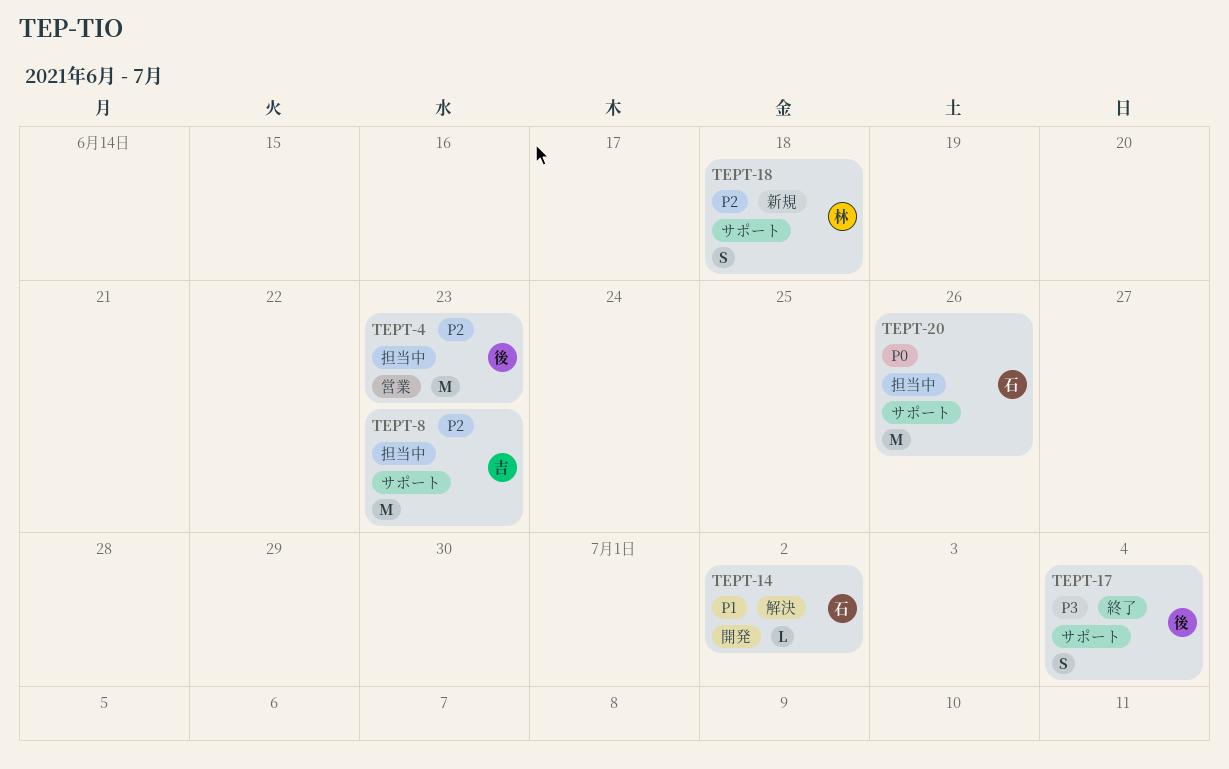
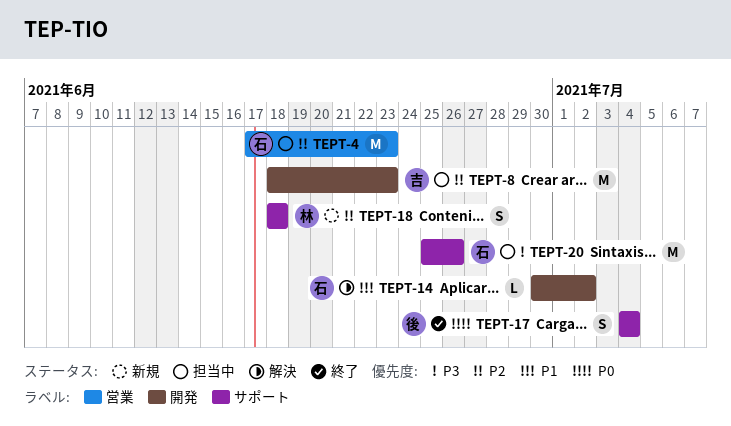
TEPT-4, owner: 後 -> 石
TEPT-8, label: サポート -> 開発
TEPT-17, priority: P3 -> P0
TEPT-20, priority: P0 -> P3

